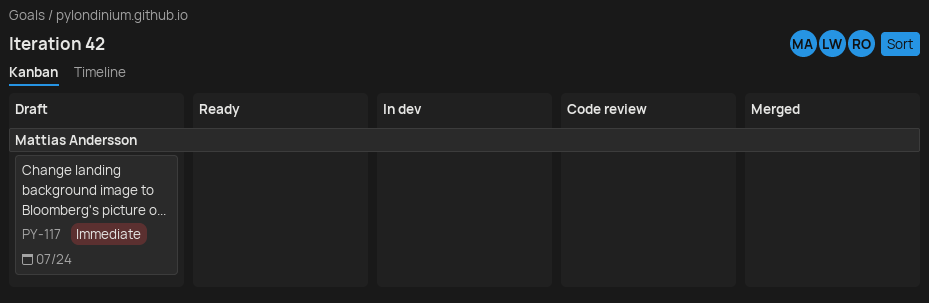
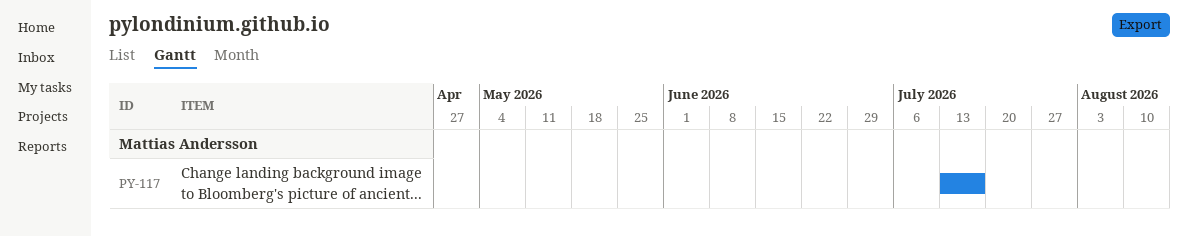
PY-117, due: Jul 24 -> Jul 17

